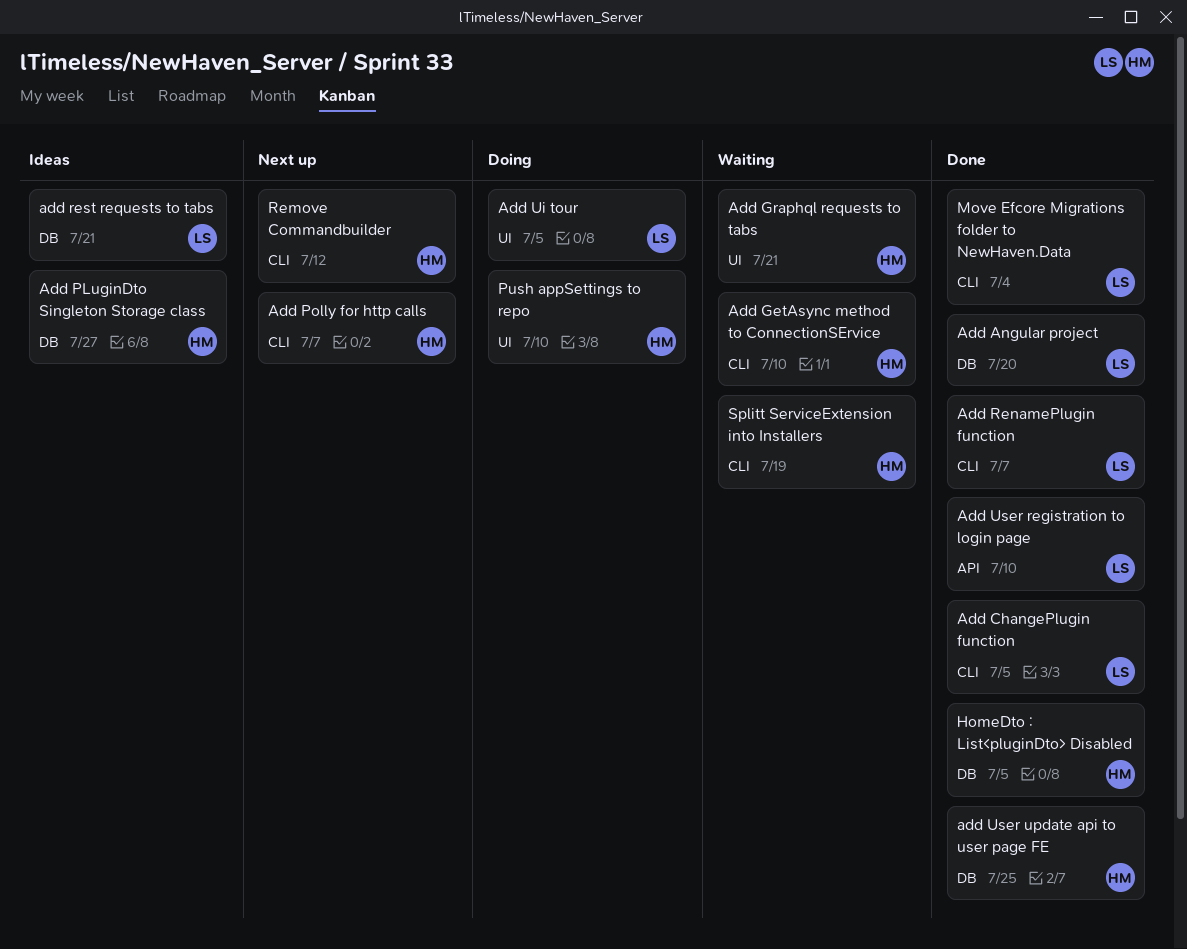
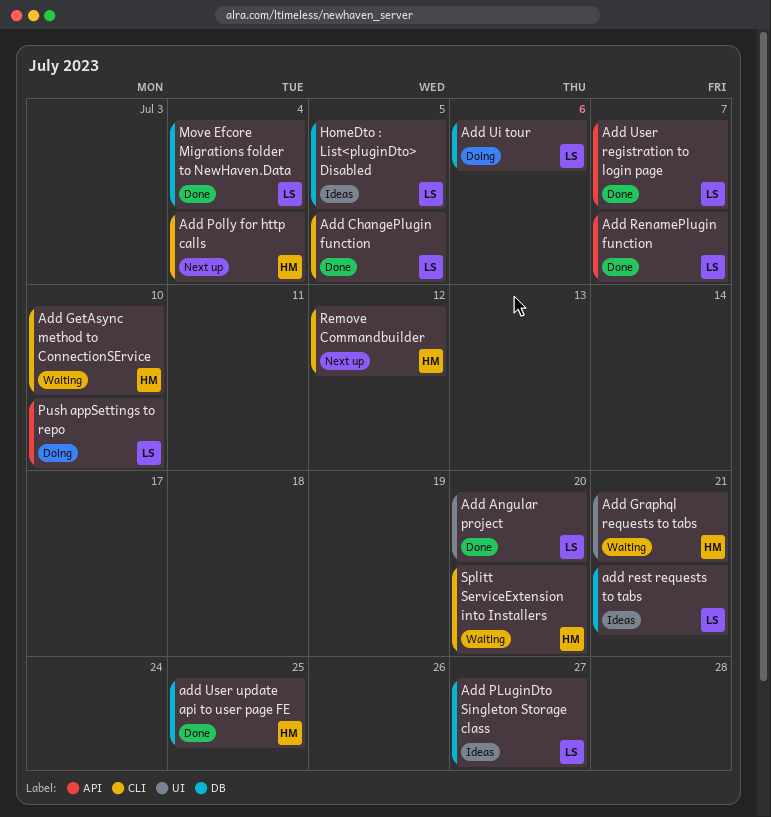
Add Angular project, label: DB -> UI
Add PLuginDto Singleton Storage class, owner: HM -> LS
Add Polly for http calls, due: Jul 7 -> Jul 4
Add RenamePlugin function, label: CLI -> API
Add Ui tour, label: UI -> DB
Add Ui tour, due: Jul 5 -> Jul 6
Add User registration to login page, due: Jul 10 -> Jul 7
HomeDto : List<pluginDto> Disabled, status: Done -> Ideas
HomeDto : List<pluginDto> Disabled, owner: HM -> LS
Move Efcore Migrations folder to NewHaven.Data, label: CLI -> DB
Push appSettings to repo, owner: HM -> LS
Push appSettings to repo, label: UI -> API
Splitt ServiceExtension into Installers, due: Jul 19 -> Jul 20

